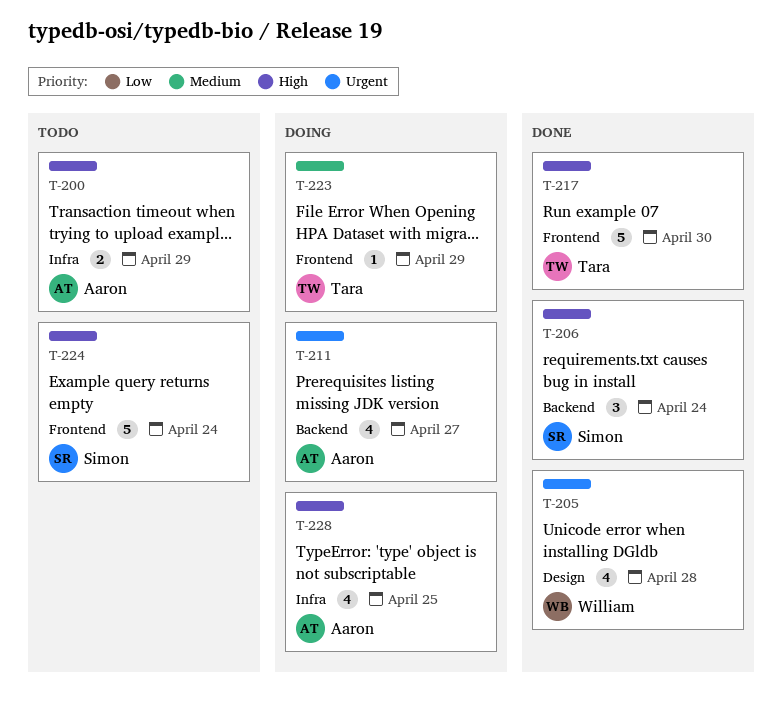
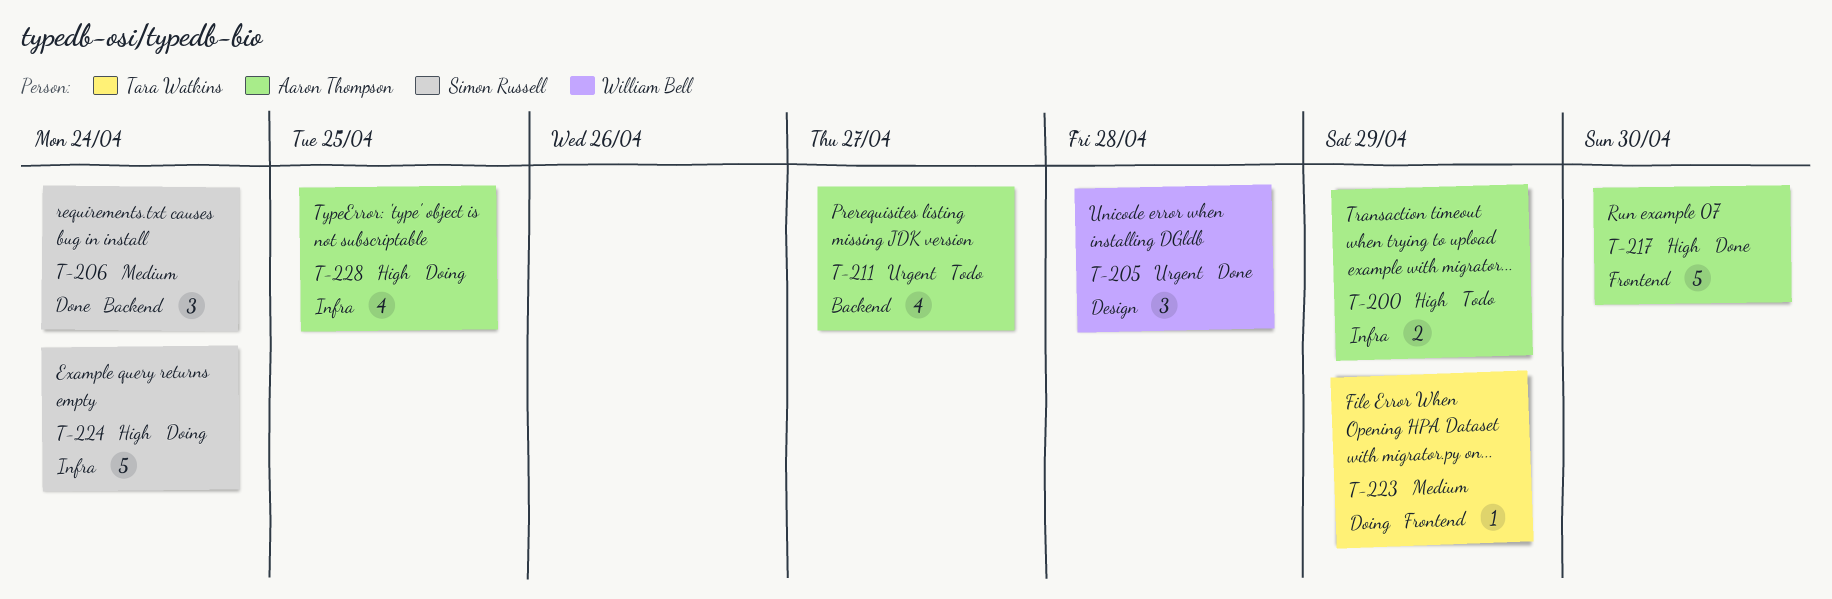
T-205, estimate: 4 -> 3
T-206, priority: High -> Medium
T-211, status: Doing -> Todo
T-217, owner: Tara Watkins -> Aaron Thompson
T-224, status: Todo -> Doing
T-224, label: Frontend -> Infra

